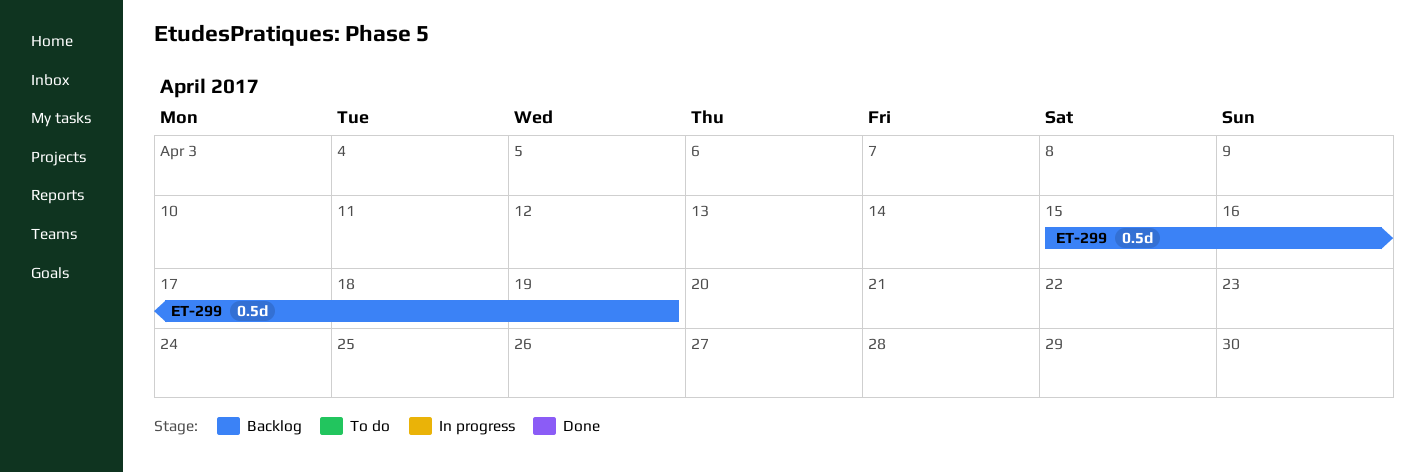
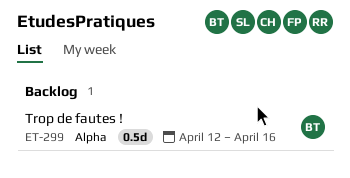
ET-299, start: Apr 15 -> Apr 12
ET-299, due: Apr 19 -> Apr 16

